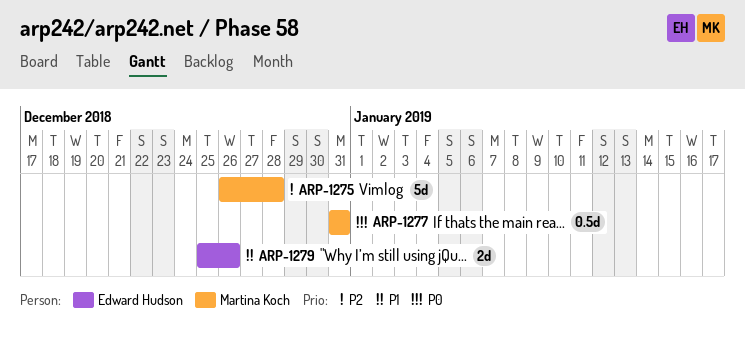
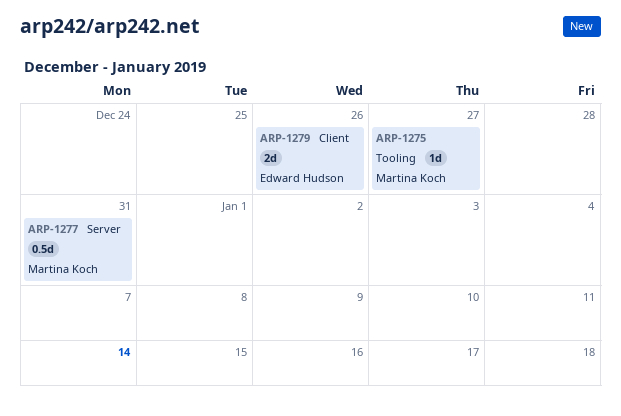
ARP-1275, estimate: 5d -> 1d
ARP-1275, due: Dec 28 -> Dec 27

